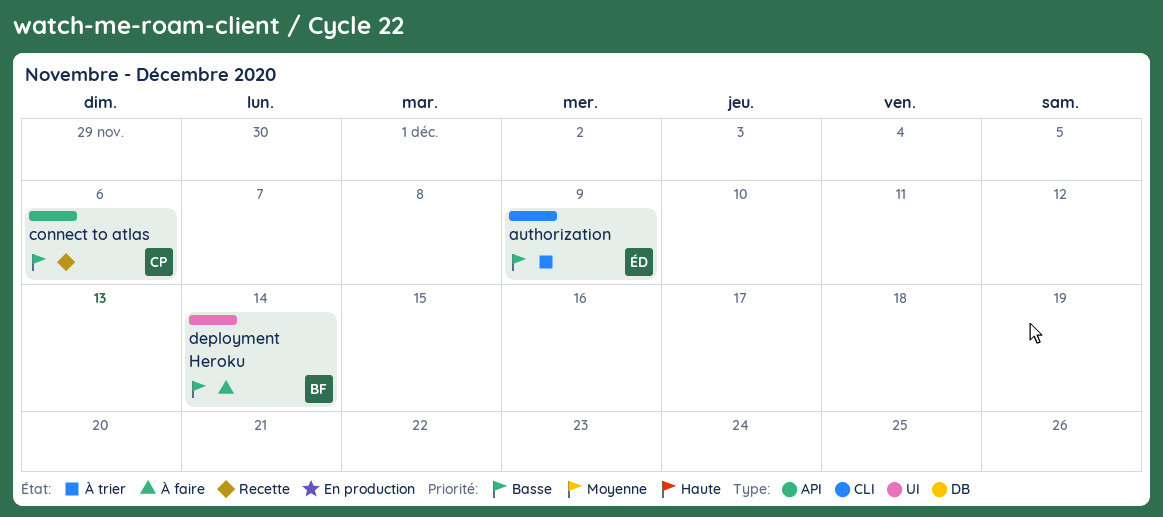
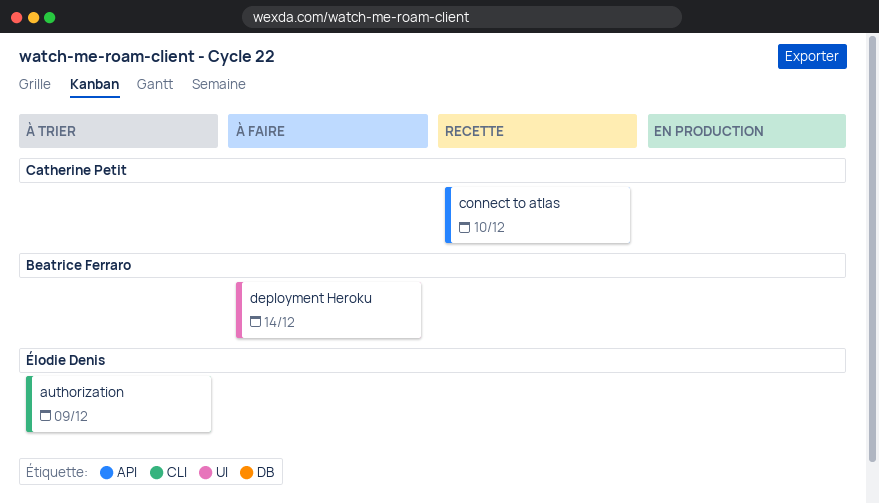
connect to atlas, due: Dec 6 -> Dec 10

